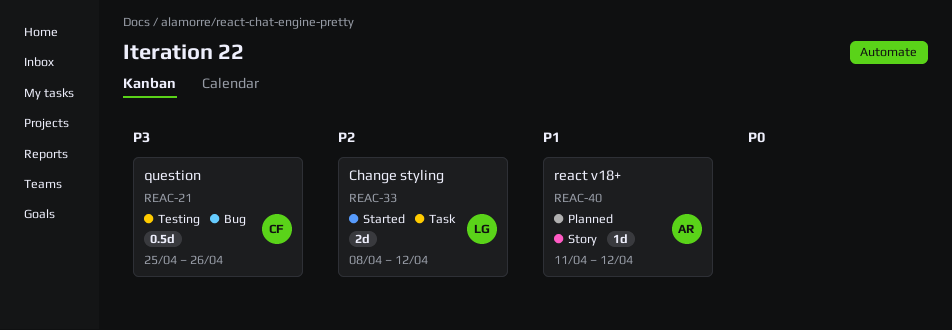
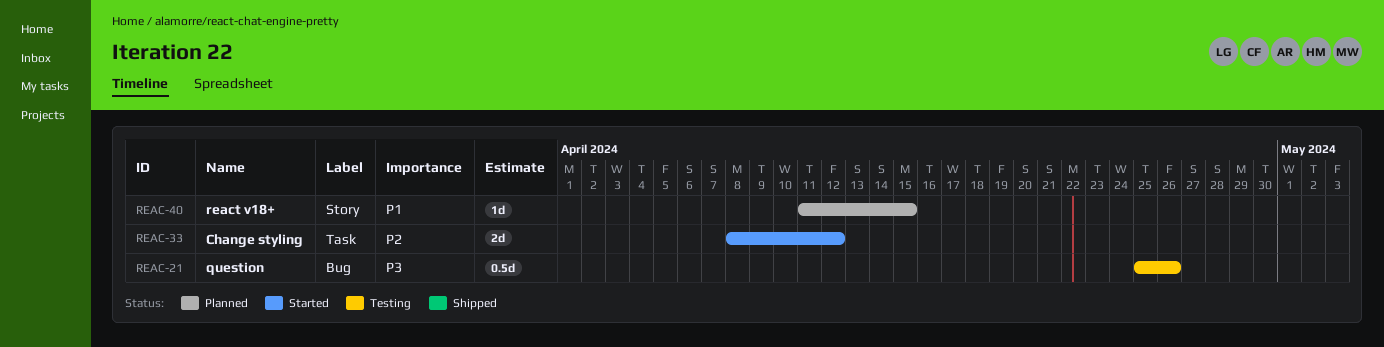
REAC-40, due: Apr 12 -> Apr 15

